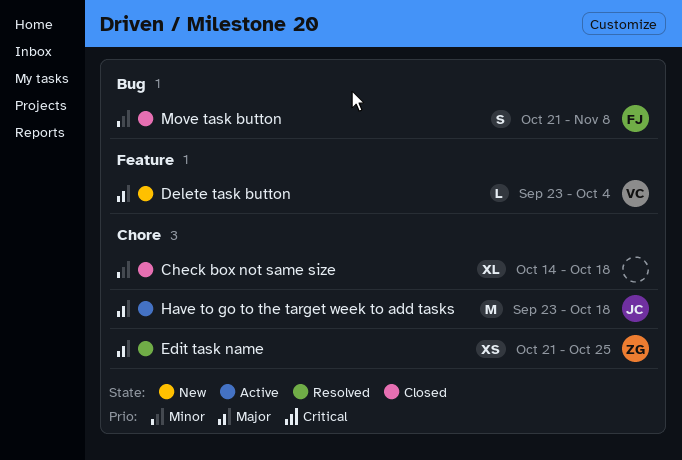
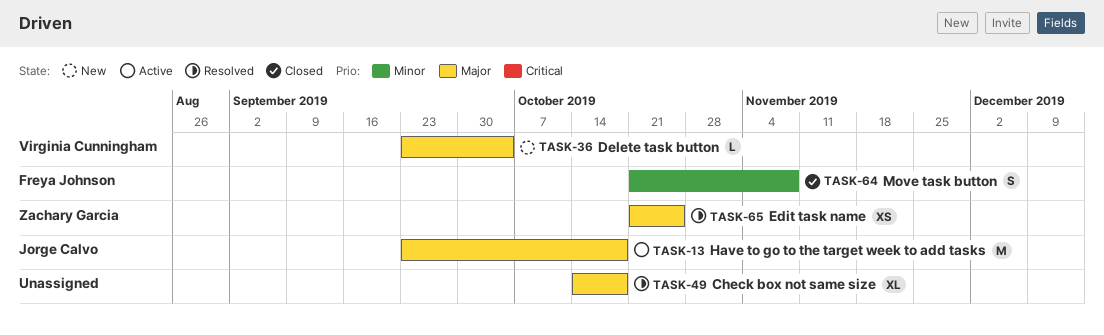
Check box not same size, status: Closed -> Resolved
Check box not same size, priority: Minor -> Major

